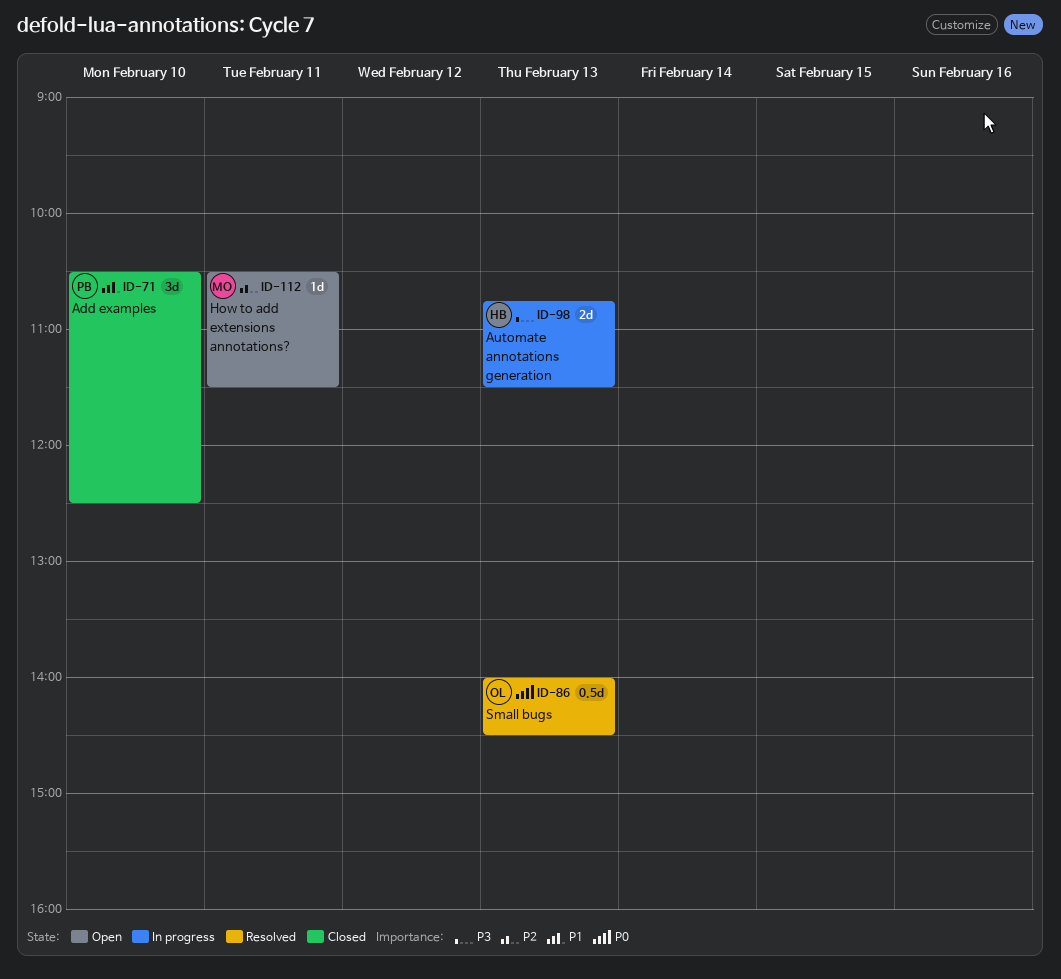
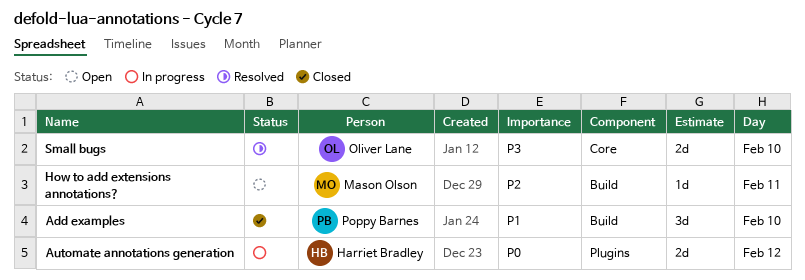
Automate annotations generation, priority: P3 -> P0
Automate annotations generation, day: Feb 13 -> Feb 12
Small bugs, priority: P0 -> P3
Small bugs, estimate: 0.5d -> 2d
Small bugs, day: Feb 13 -> Feb 10

